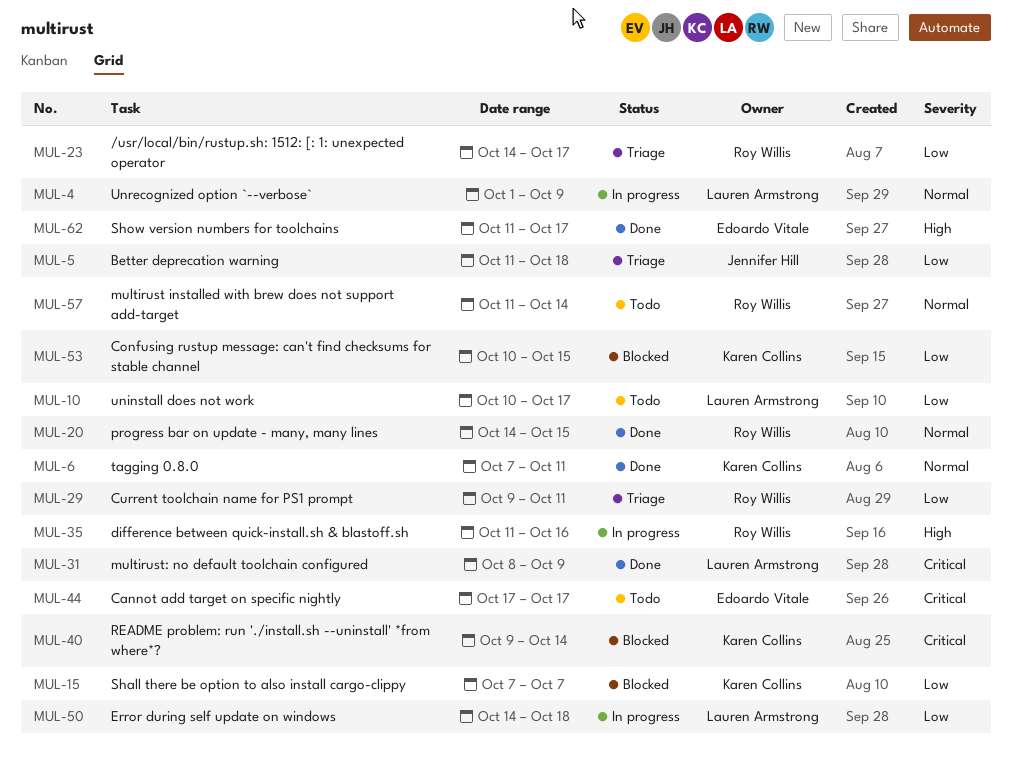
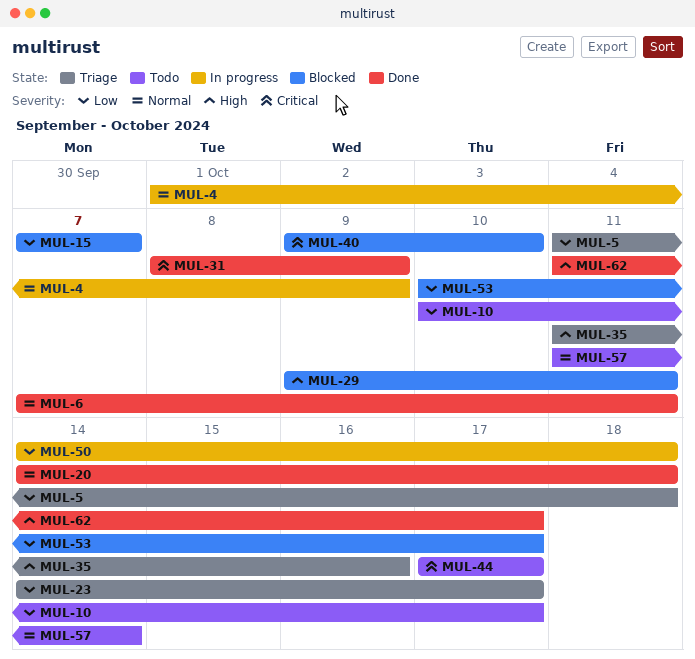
MUL-20, due: Oct 15 -> Oct 18
MUL-29, status: Triage -> Blocked
MUL-29, priority: Low -> High
MUL-35, status: In progress -> Triage
MUL-40, due: Oct 14 -> Oct 10
MUL-53, due: Oct 15 -> Oct 17

